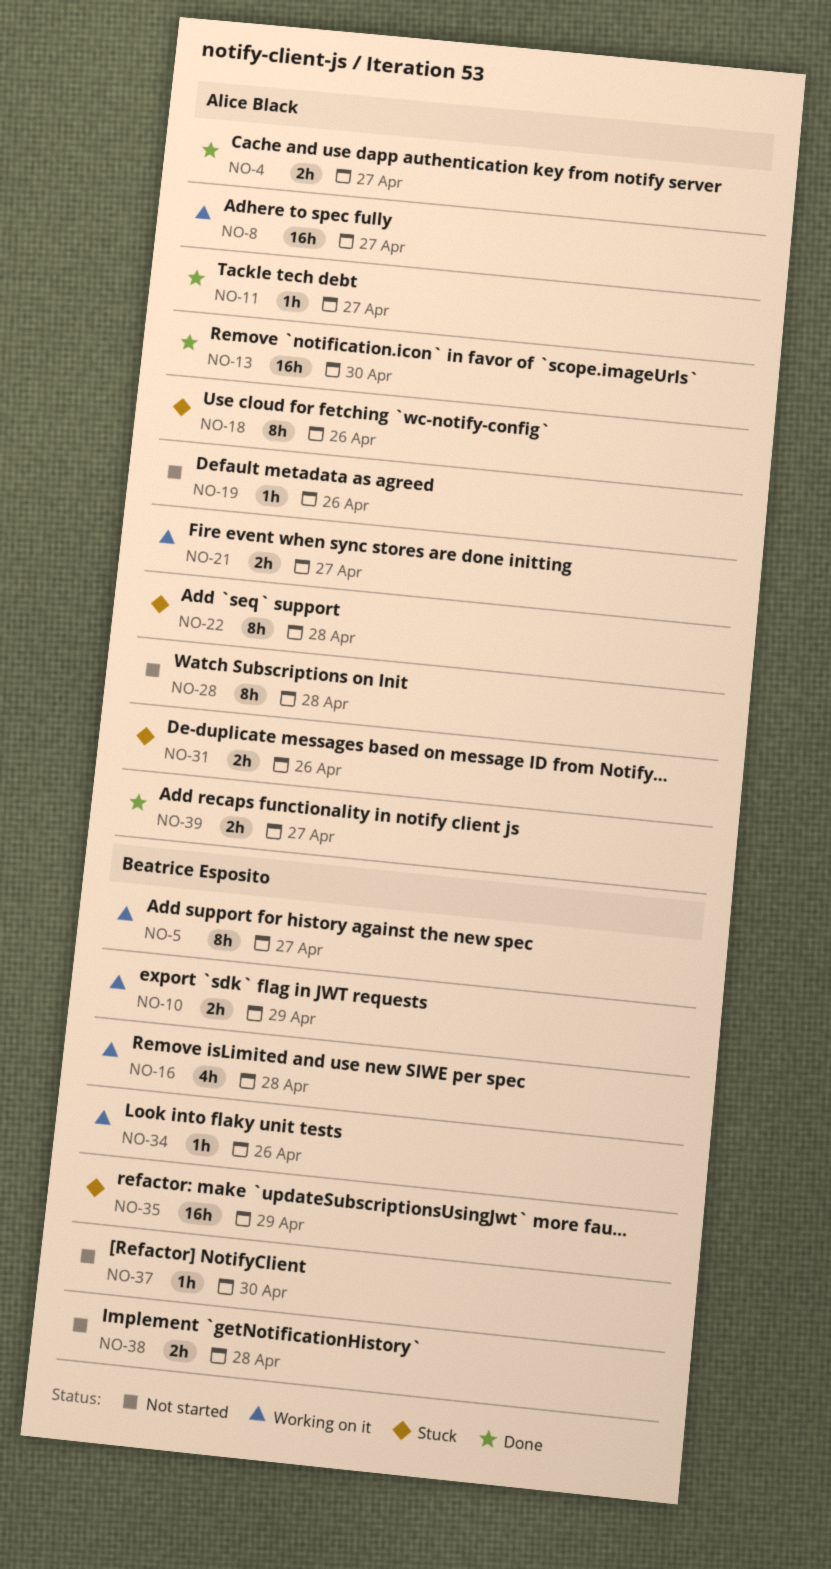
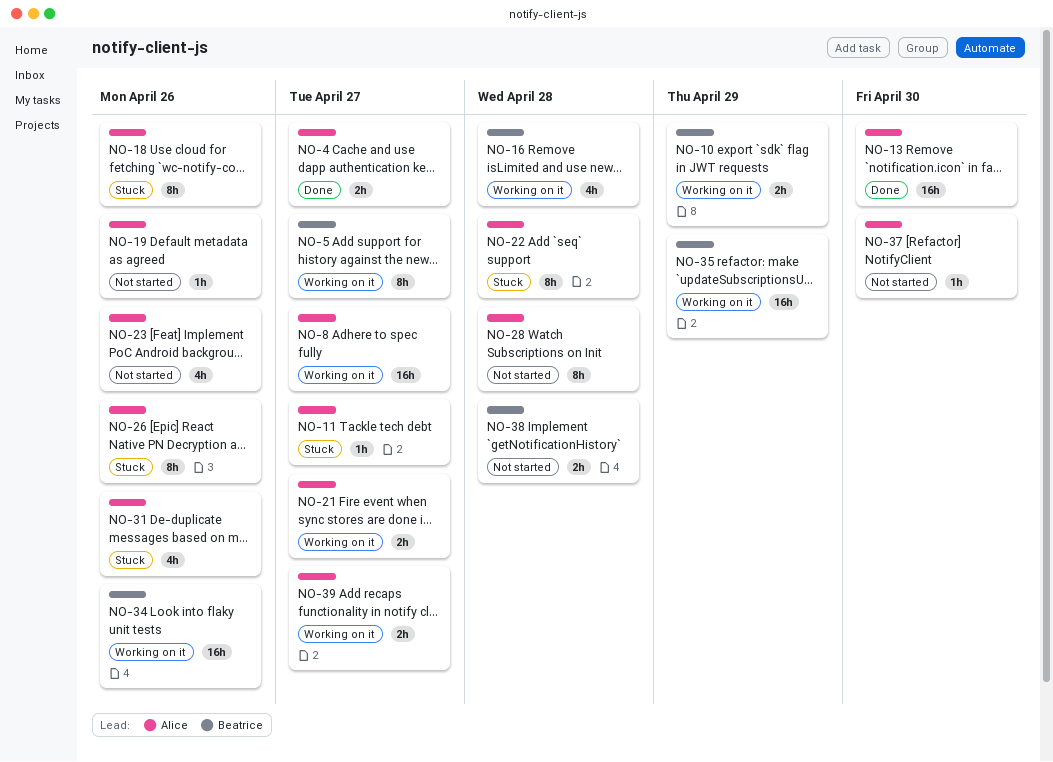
NO-11, status: Done -> Stuck
NO-23: none -> present
NO-26: none -> present
NO-31, estimate: 2h -> 4h
NO-34, estimate: 1h -> 16h
NO-35, status: Stuck -> Working on it
NO-37, owner: Beatrice Esposito -> Alice Black
NO-39, status: Done -> Working on it

